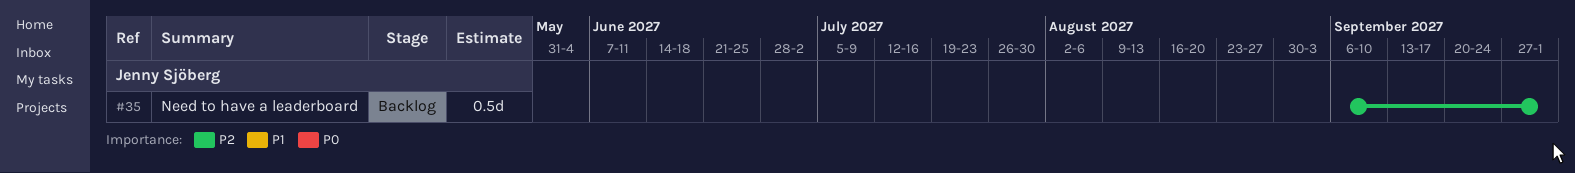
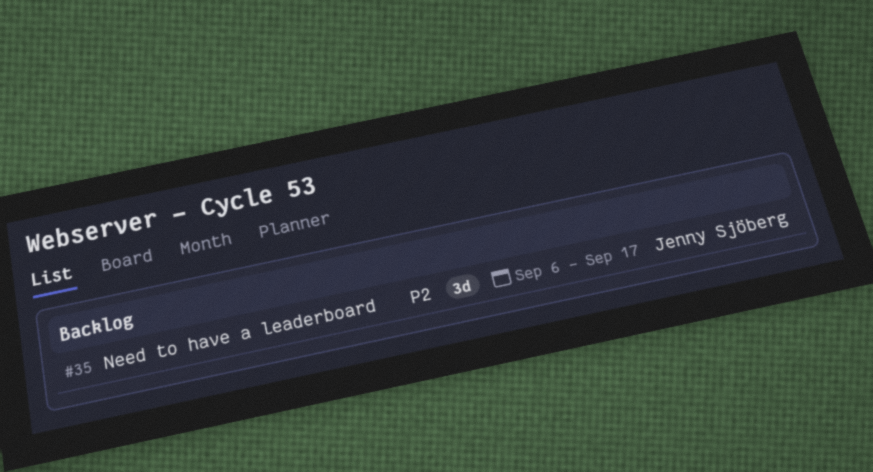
#35, estimate: 0.5d -> 3d
#35, due: Oct 1 -> Sep 17

